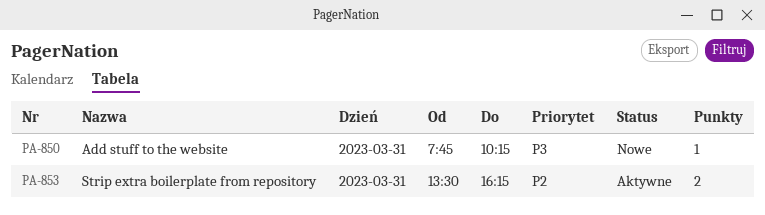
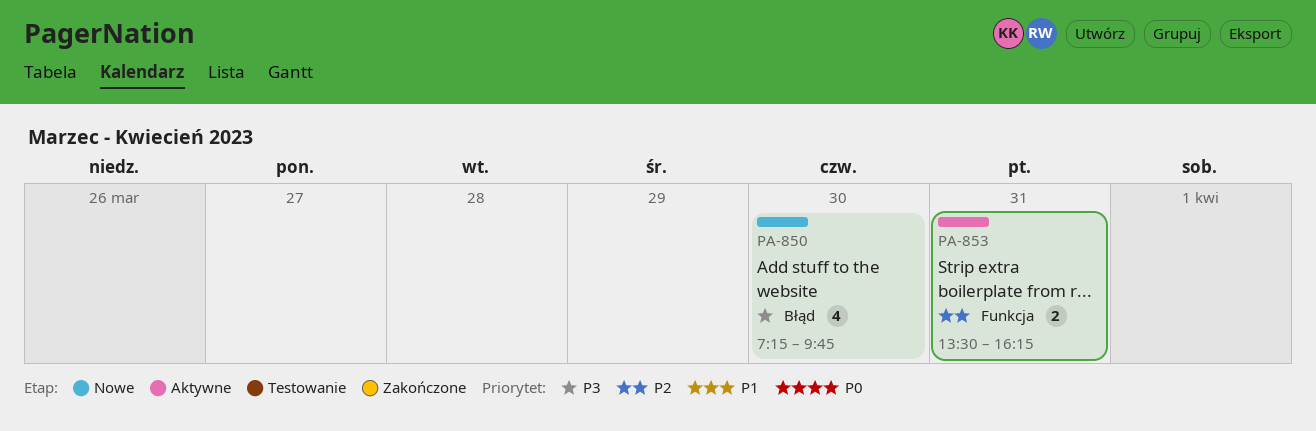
PA-850, estimate: 1 -> 4
PA-850, day: Mar 31 -> Mar 30
PA-850, begins: 07:45 -> 07:15
PA-850, ends: 10:15 -> 09:45

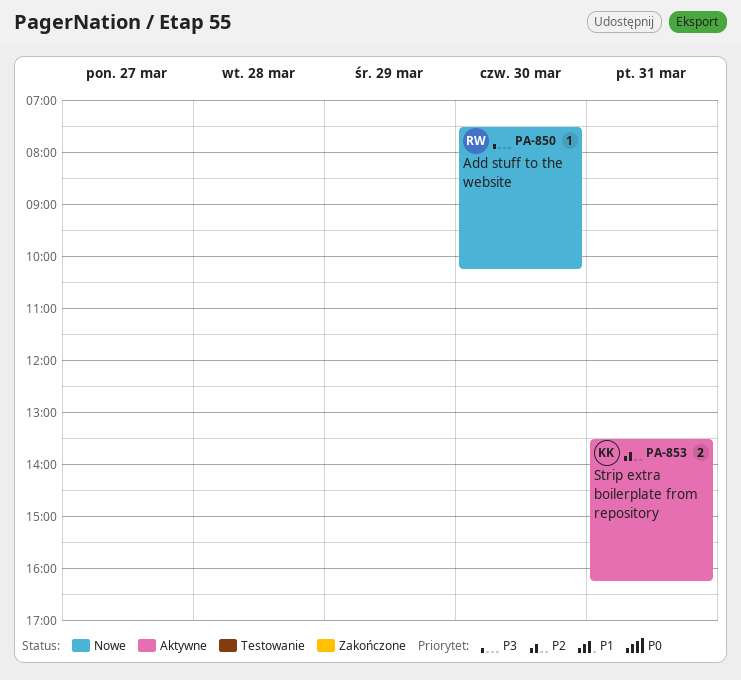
PA-850, estimate: 4 -> 1
PA-850, begins: 07:15 -> 07:30
PA-850, ends: 09:45 -> 10:15

